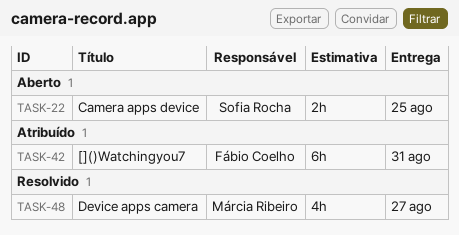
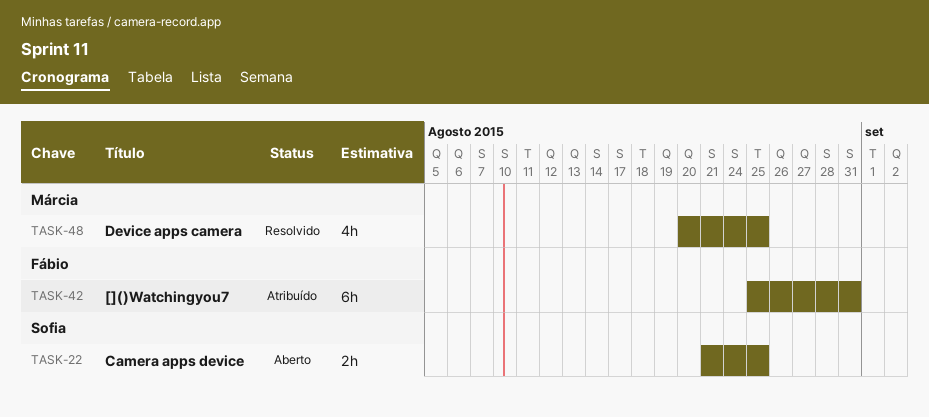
TASK-48, due: Aug 27 -> Aug 25

